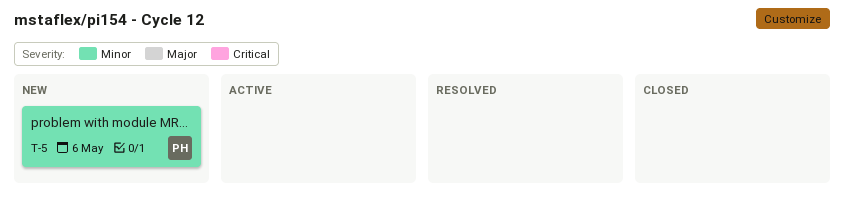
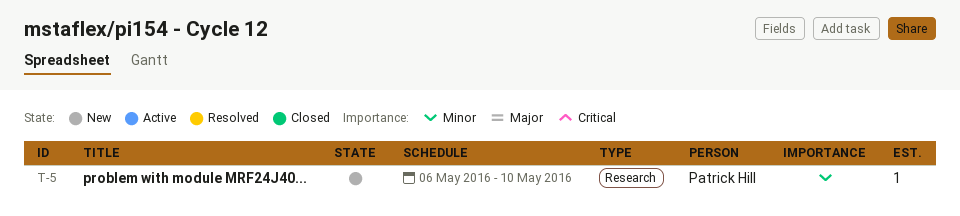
T-5, due: May 6 -> May 10

